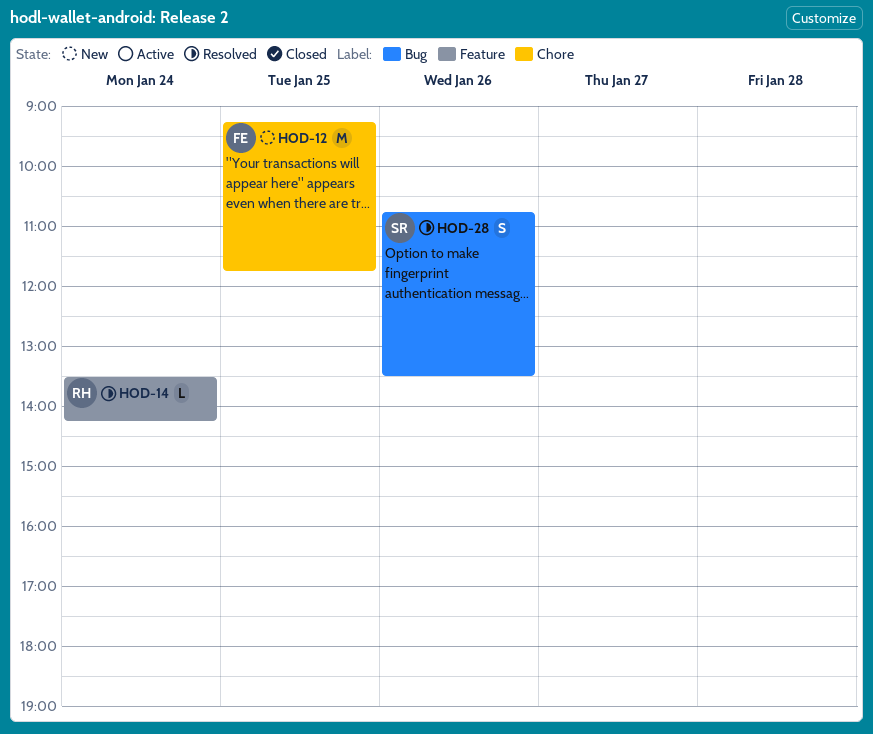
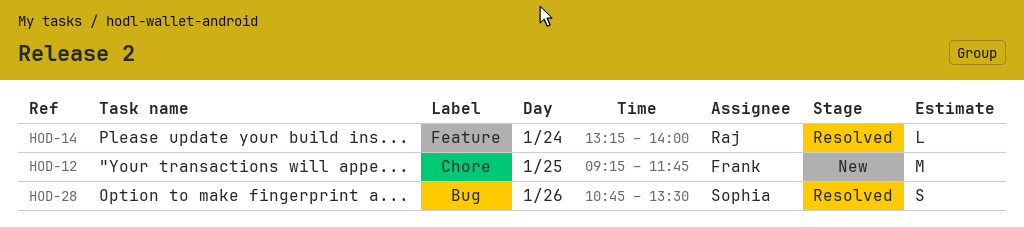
HOD-14, begins: 13:30 -> 13:15
HOD-14, ends: 14:15 -> 14:00

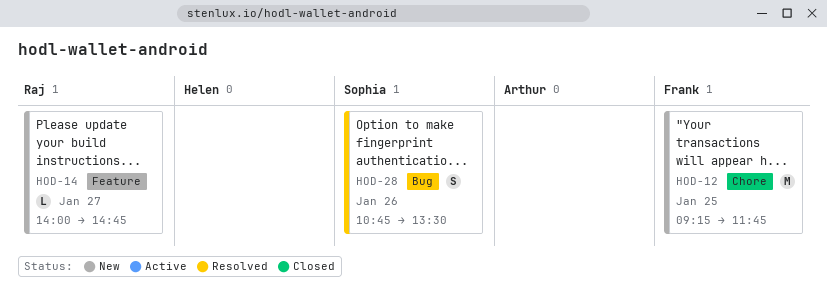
HOD-14, status: Resolved -> New
HOD-14, day: Jan 24 -> Jan 27
HOD-14, begins: 13:15 -> 14:00
HOD-14, ends: 14:00 -> 14:45

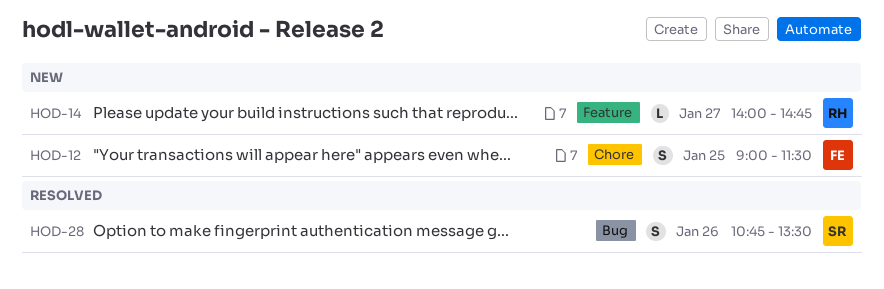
HOD-12, estimate: M -> S
HOD-12, begins: 09:15 -> 09:00
HOD-12, ends: 11:45 -> 11:30

